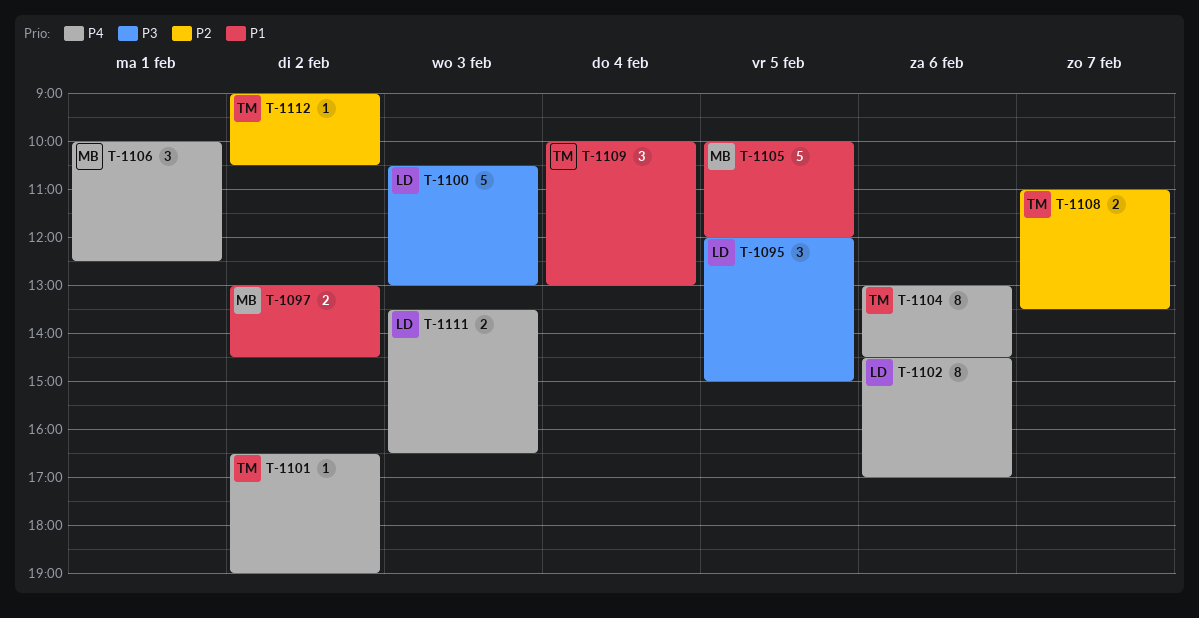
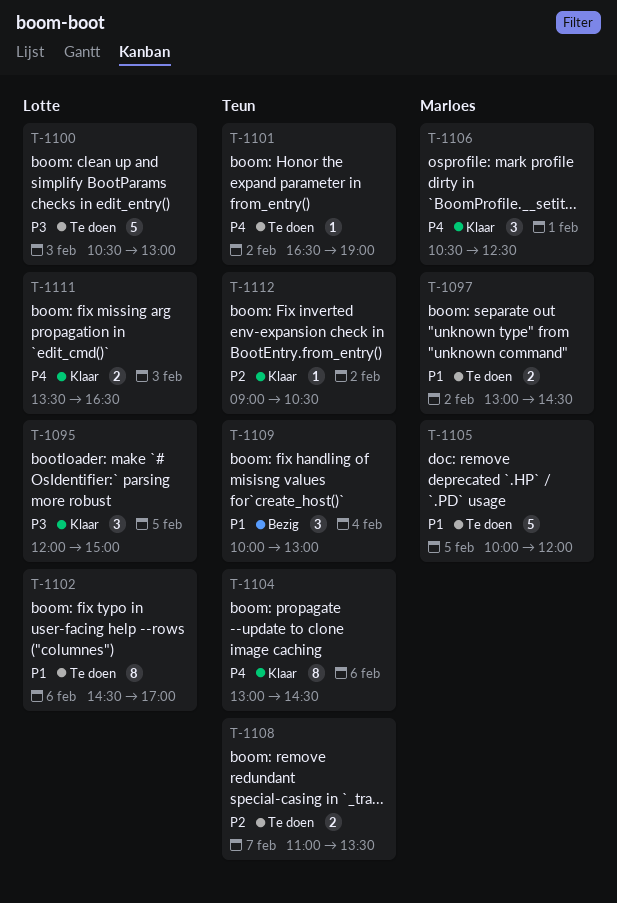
T-1102, priority: P4 -> P1
T-1106, begins: 10:00 -> 10:30

